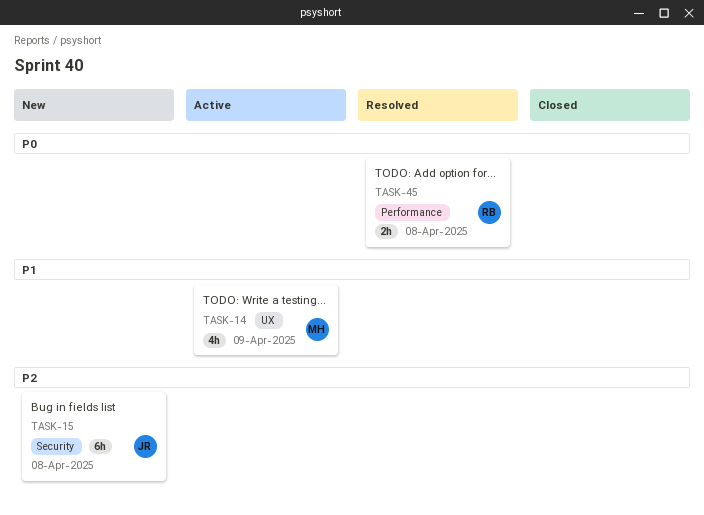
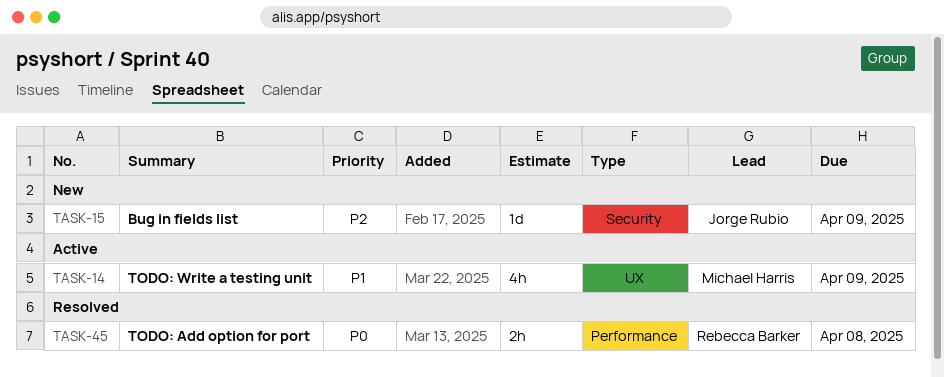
TASK-15, estimate: 6h -> 1d
TASK-15, due: Apr 8 -> Apr 9

